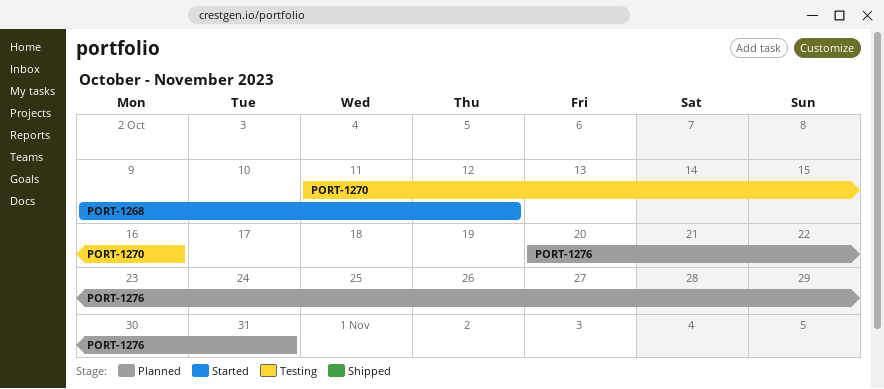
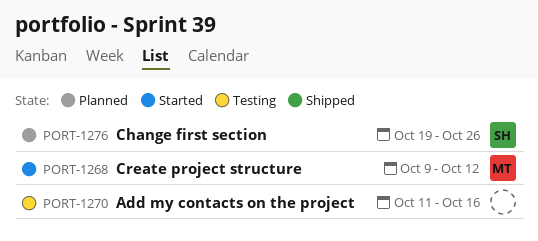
PORT-1276, start: Oct 20 -> Oct 19
PORT-1276, due: Oct 31 -> Oct 26

